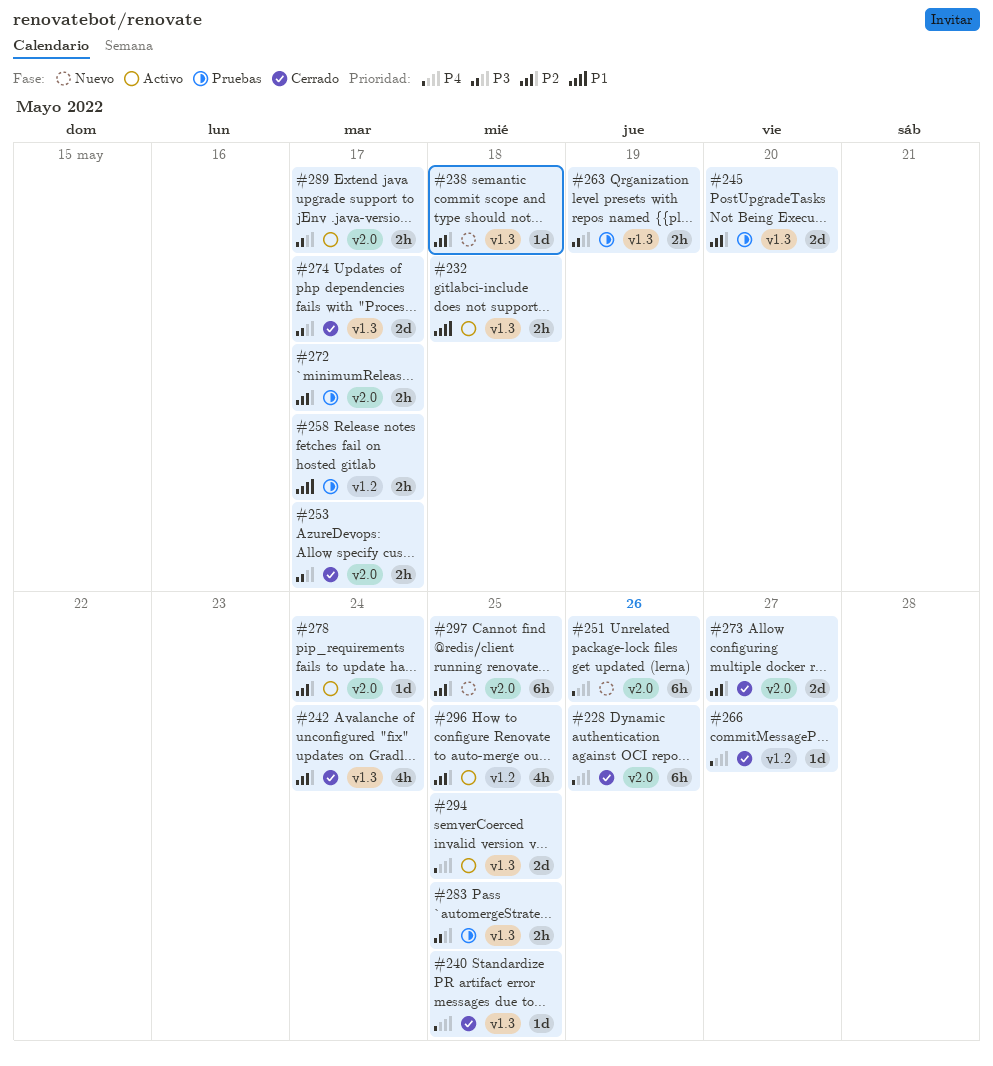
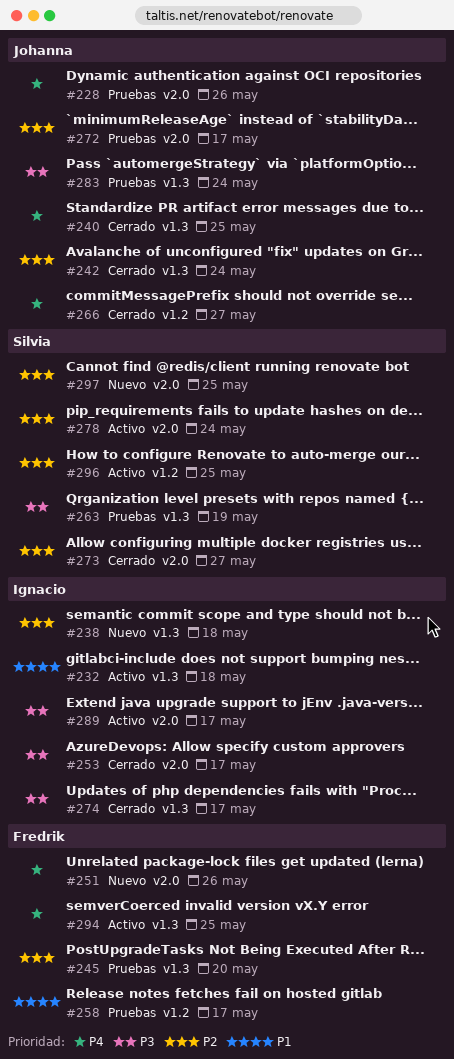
#228, status: Cerrado -> Pruebas
#283, due: May 25 -> May 24

